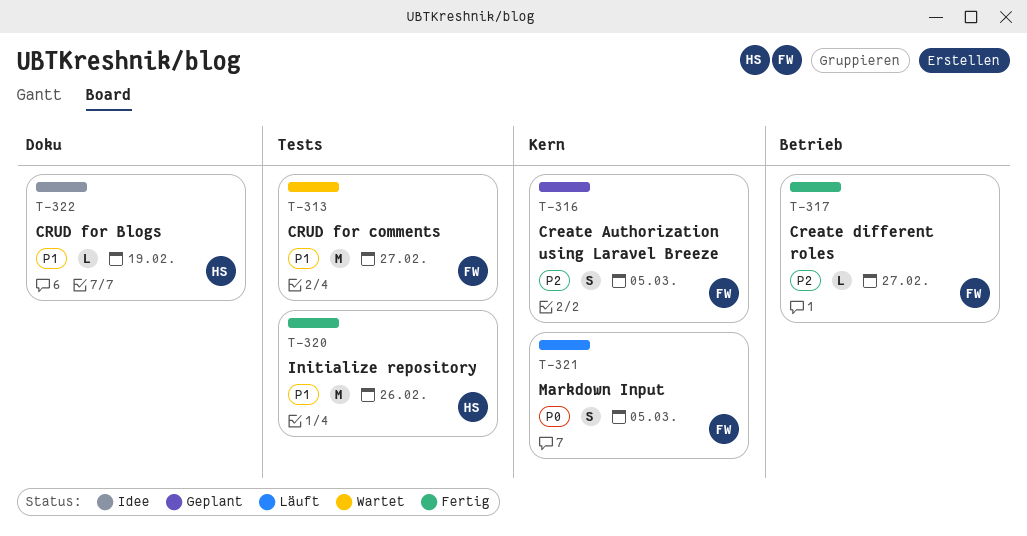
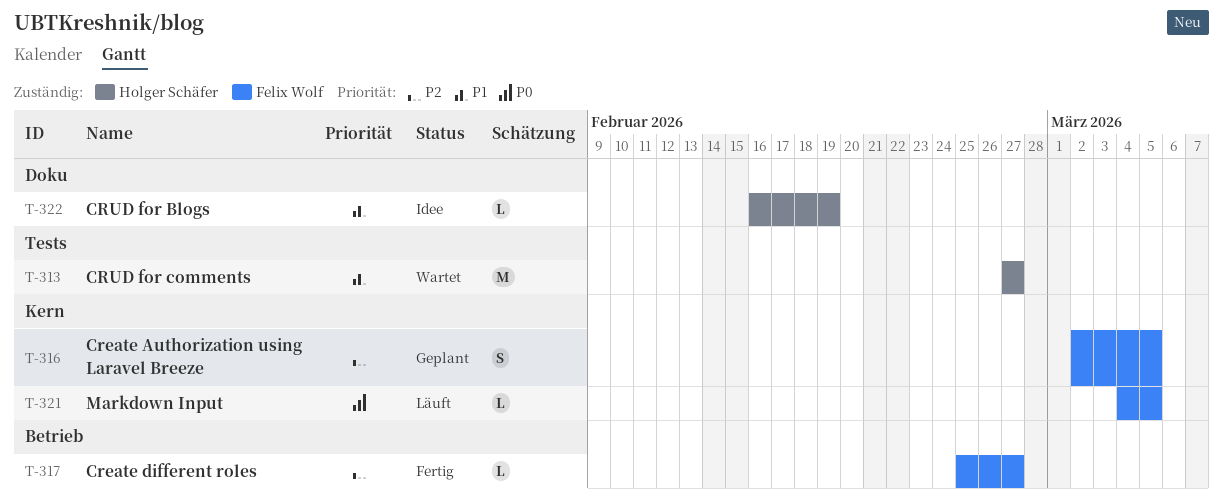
T-313, owner: Felix Wolf -> Holger Schäfer
T-320: present -> none
T-321, estimate: S -> L

